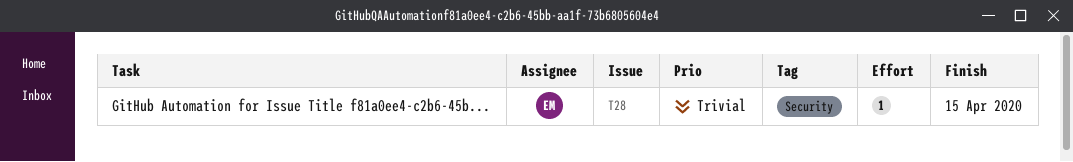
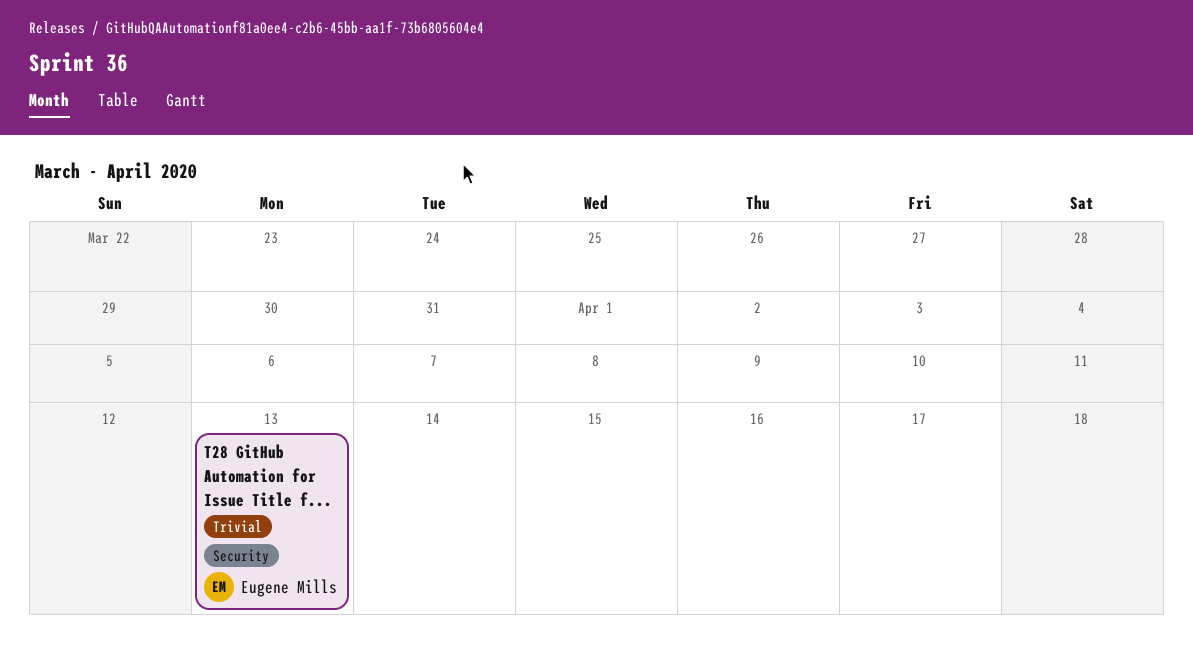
T28, due: Apr 15 -> Apr 13

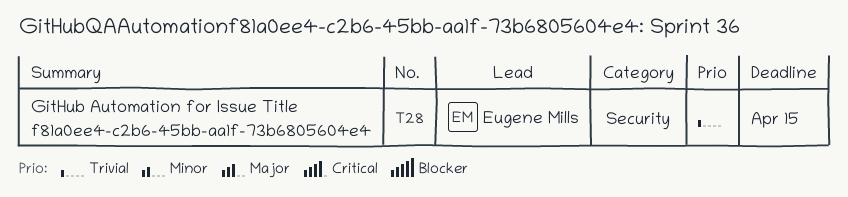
T28, due: Apr 13 -> Apr 15

